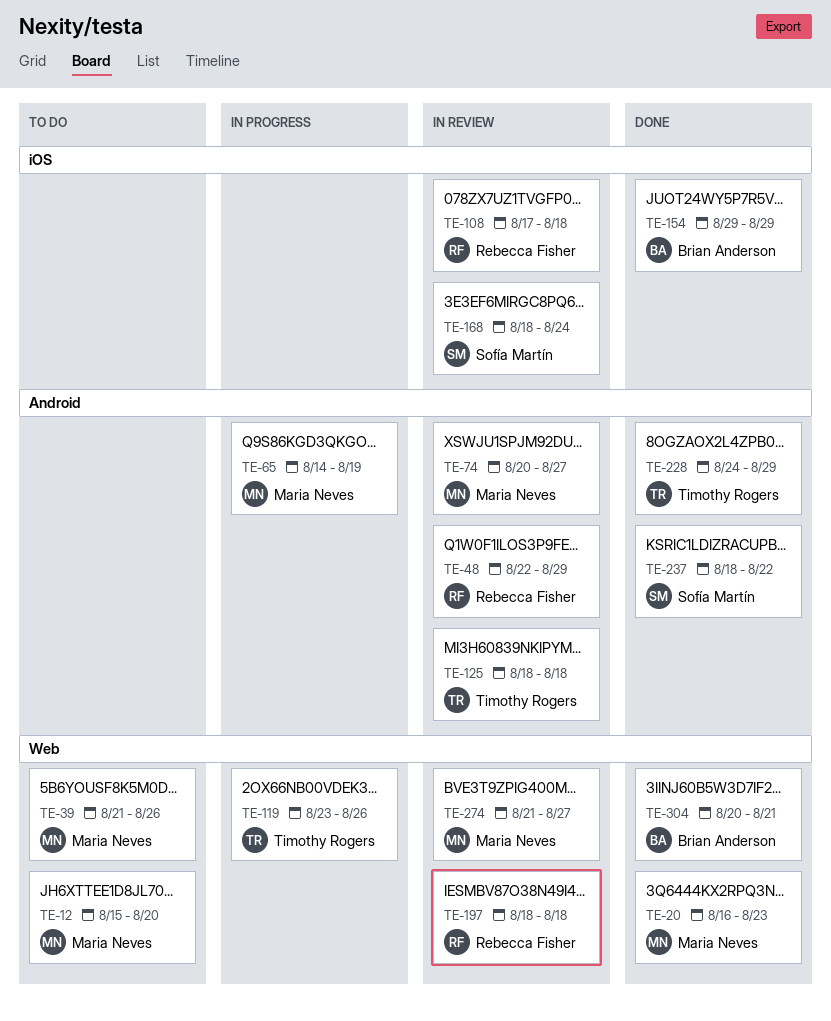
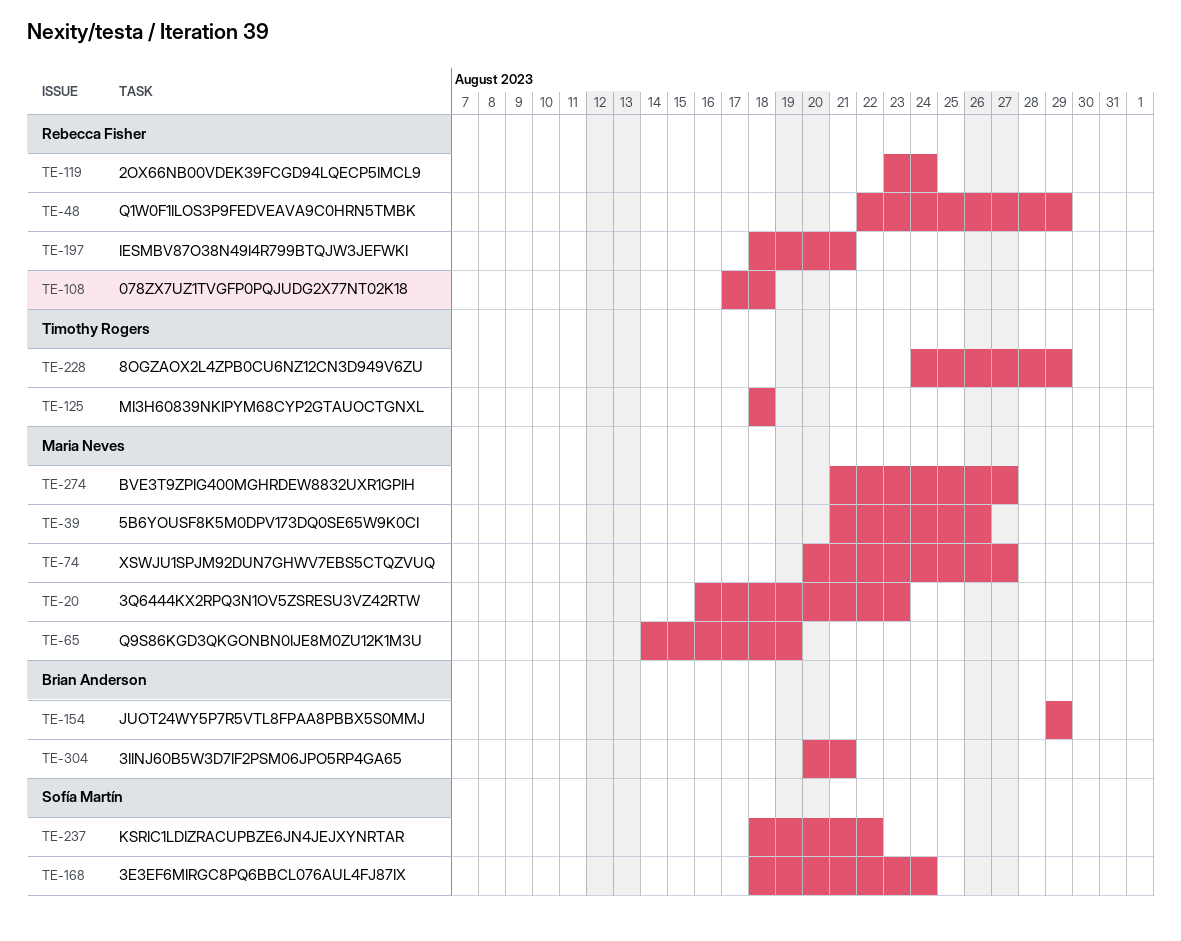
TE-12: present -> none
TE-119, owner: Timothy Rogers -> Rebecca Fisher
TE-119, due: Aug 26 -> Aug 24
TE-197, due: Aug 18 -> Aug 21

